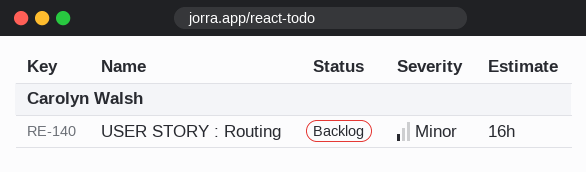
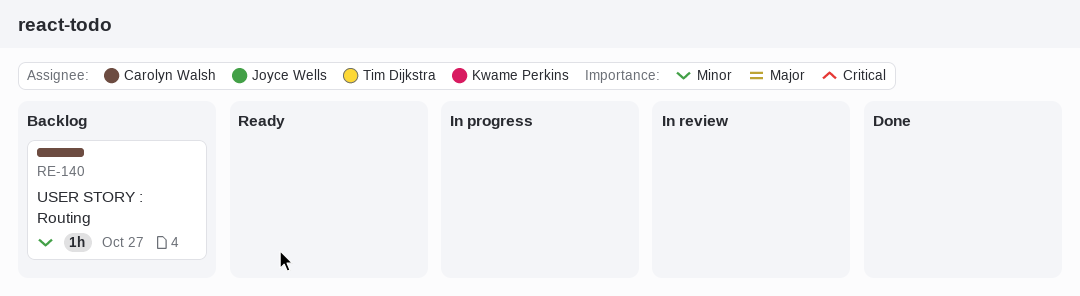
RE-140, estimate: 16h -> 1h

